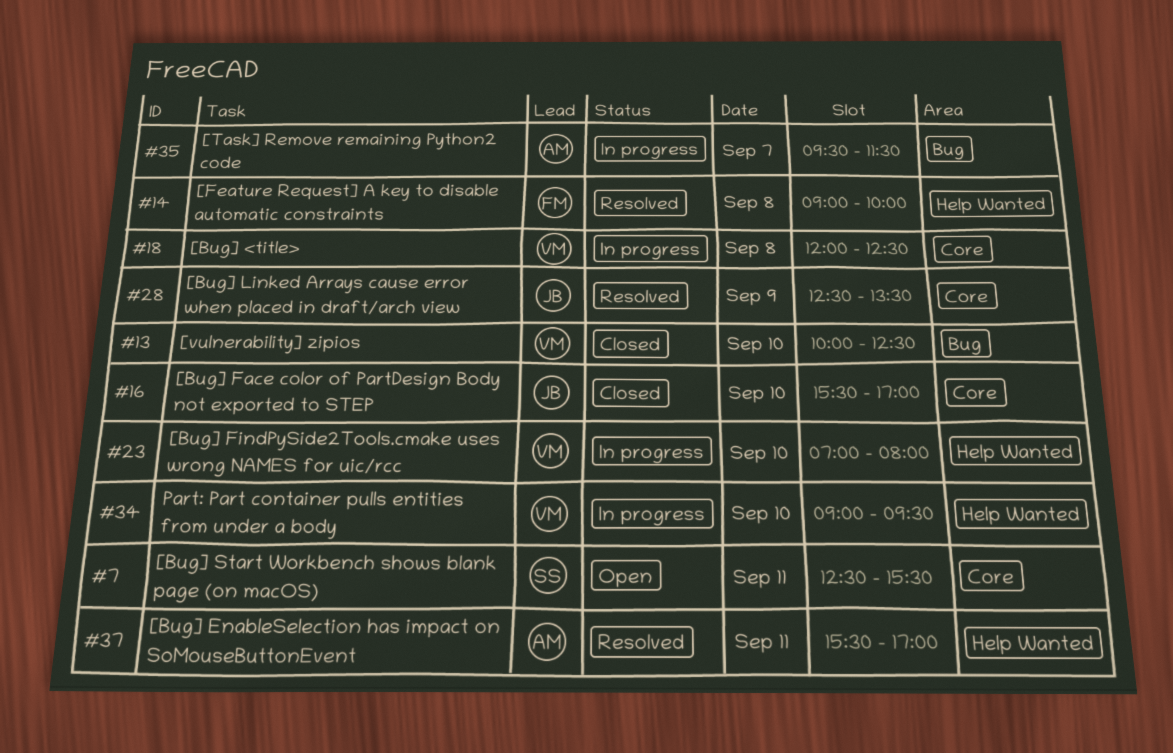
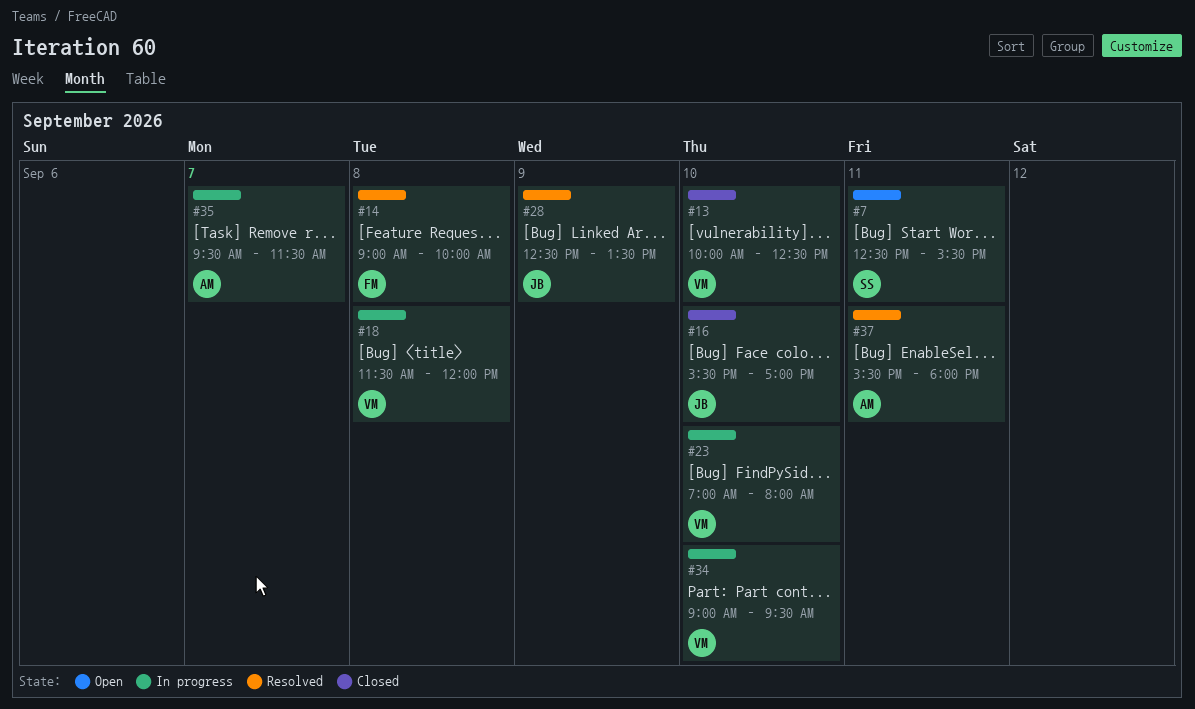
#18, begins: 12:00 -> 11:30
#18, ends: 12:30 -> 12:00
#37, ends: 17:00 -> 18:00

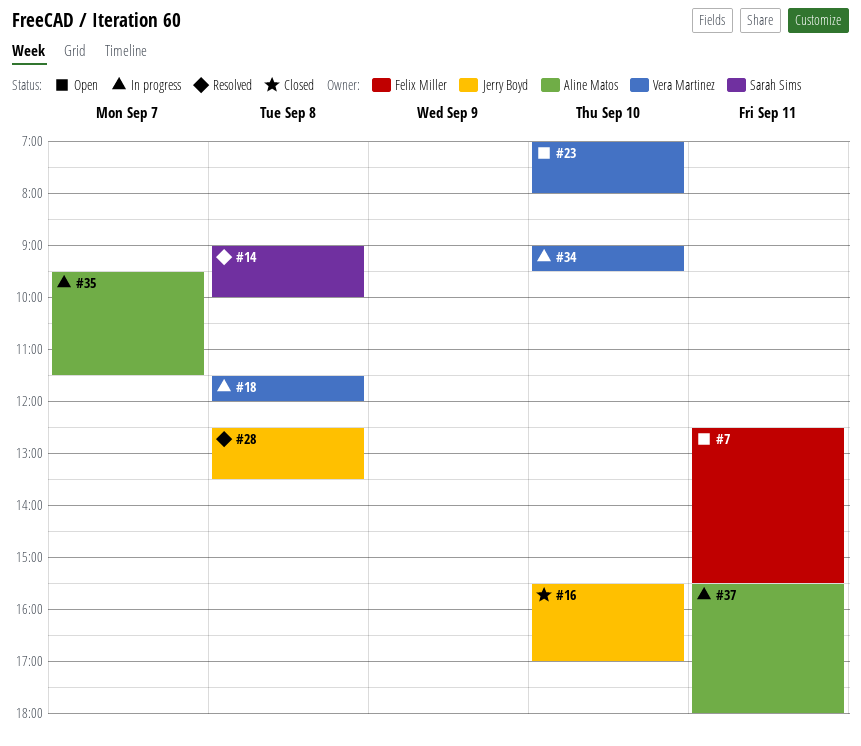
#7, owner: Sarah Sims -> Felix Miller
#13: present -> none
#14, owner: Felix Miller -> Sarah Sims
#23, status: In progress -> Open
#28, day: Sep 9 -> Sep 8
#37, status: Resolved -> In progress

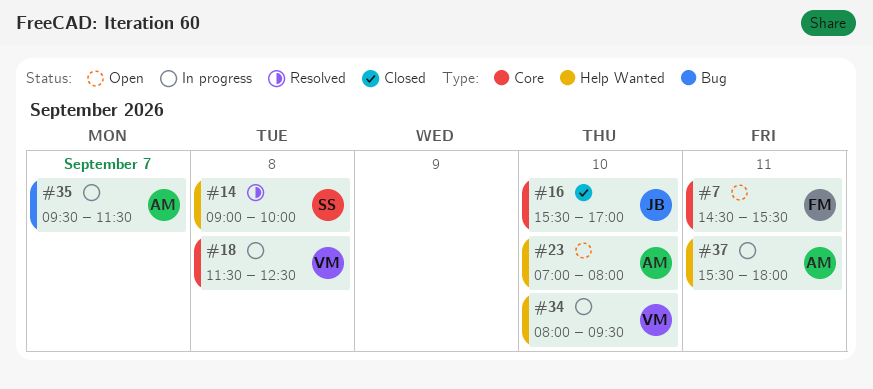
#7, begins: 12:30 -> 14:30
#18, ends: 12:00 -> 12:30
#23, owner: Vera Martinez -> Aline Matos
#28: present -> none
#34, begins: 09:00 -> 08:00

